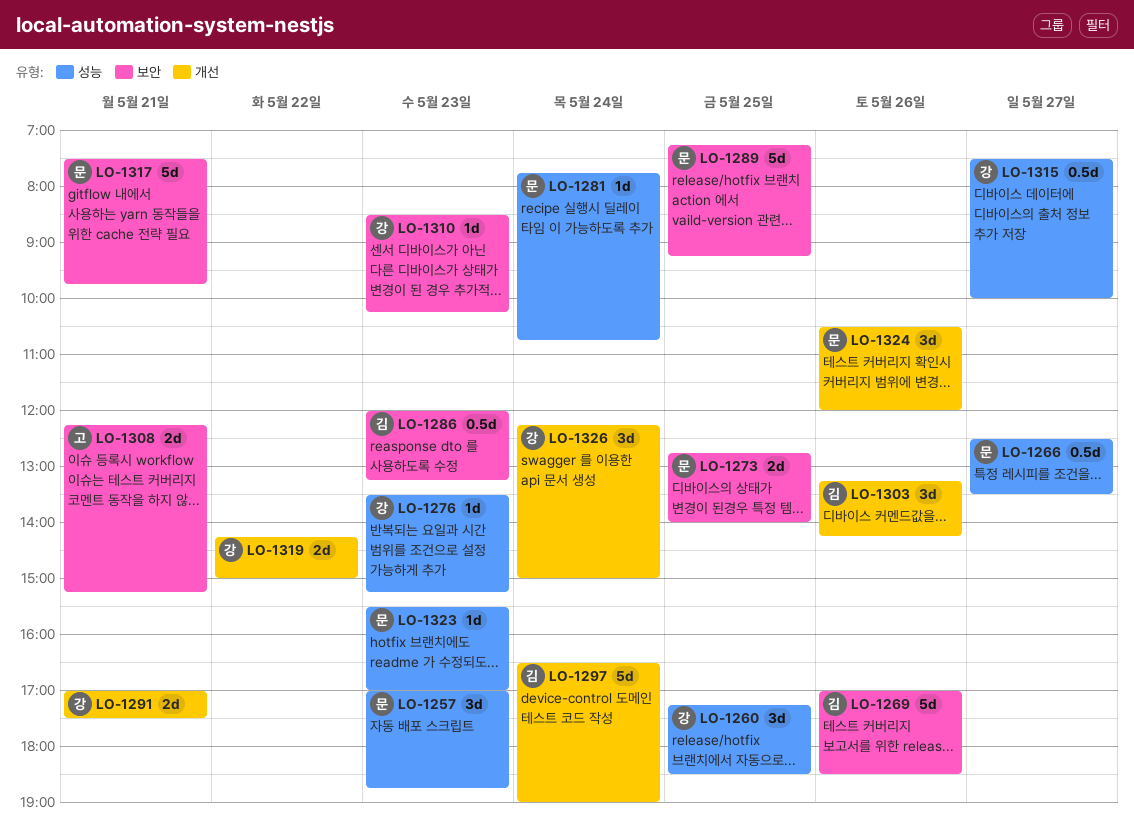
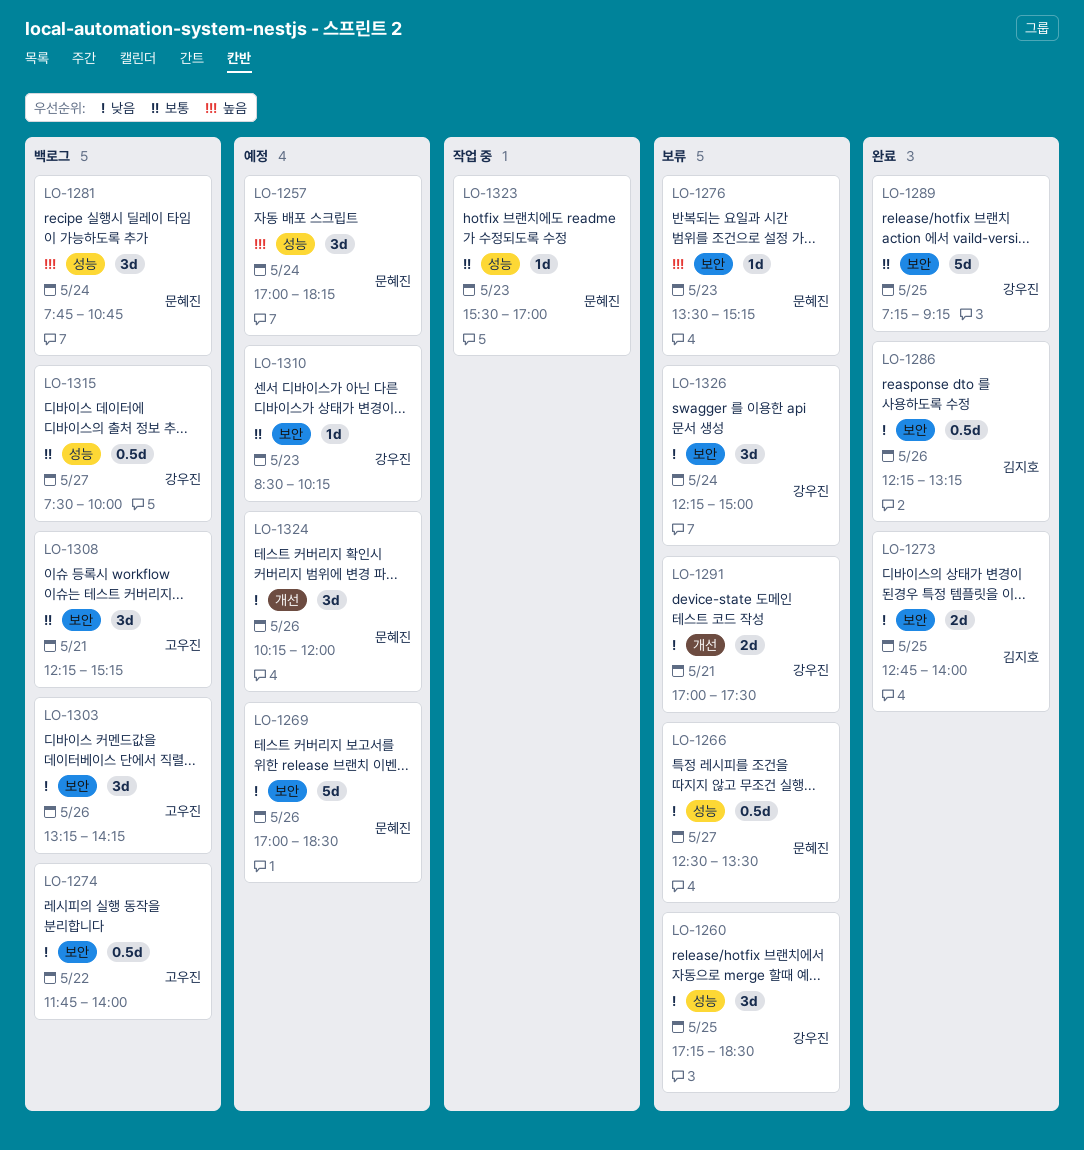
LO-1257, day: May 23 -> May 24
LO-1257, ends: 18:45 -> 18:15
LO-1269, owner: 김지호 -> 문혜진
LO-1273, owner: 문혜진 -> 김지호
LO-1274: none -> present
LO-1276, owner: 강우진 -> 문혜진
LO-1276, label: 성능 -> 보안
LO-1281, estimate: 1d -> 3d
LO-1286, day: May 23 -> May 26
LO-1286, begins: 12:00 -> 12:15
LO-1289, owner: 문혜진 -> 강우진
LO-1297: present -> none
LO-1303, owner: 김지호 -> 고우진
LO-1303, label: 개선 -> 보안
LO-1308, estimate: 2d -> 3d
LO-1317: present -> none
LO-1319: present -> none
LO-1324, begins: 10:30 -> 10:15
LO-1326, label: 개선 -> 보안

